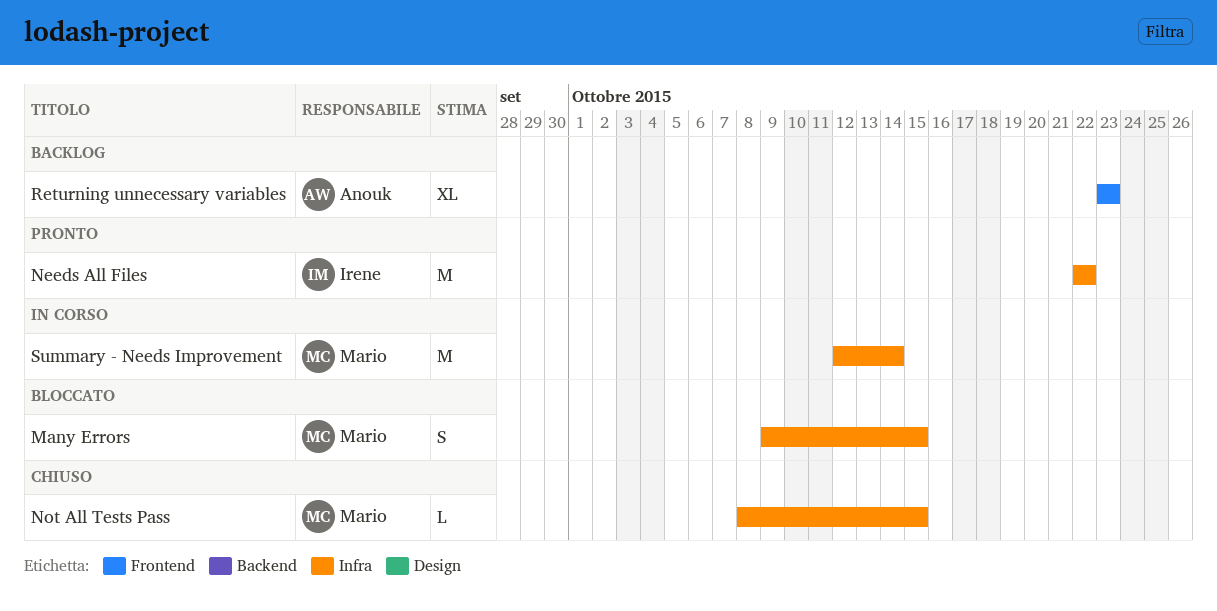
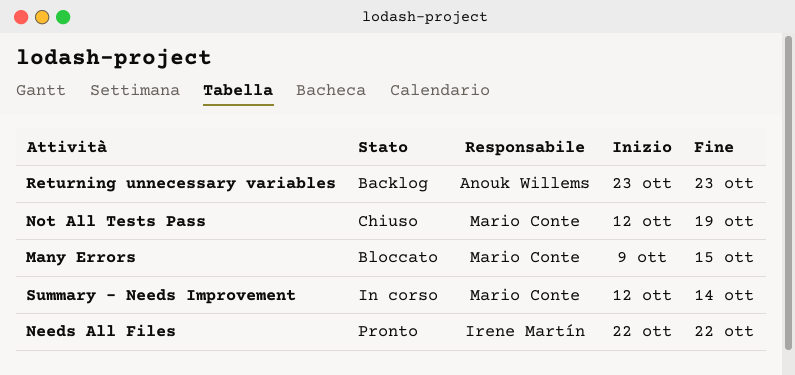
Not All Tests Pass, start: Oct 8 -> Oct 12
Not All Tests Pass, due: Oct 15 -> Oct 19

